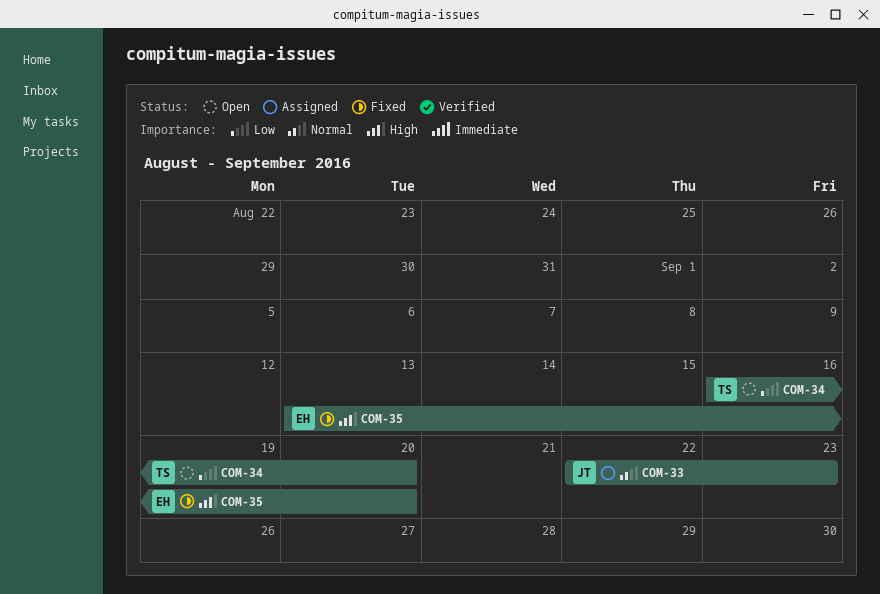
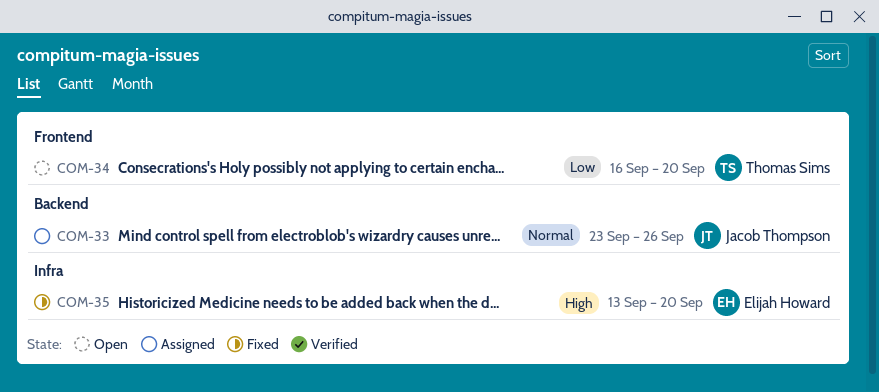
COM-33, start: Sep 22 -> Sep 23
COM-33, due: Sep 23 -> Sep 26

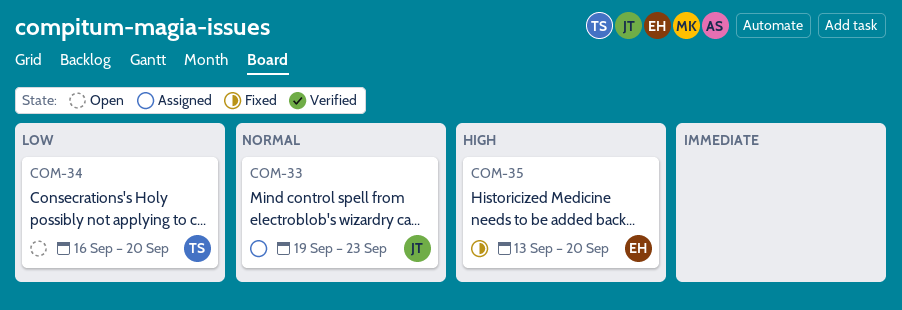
COM-33, start: Sep 23 -> Sep 19
COM-33, due: Sep 26 -> Sep 23

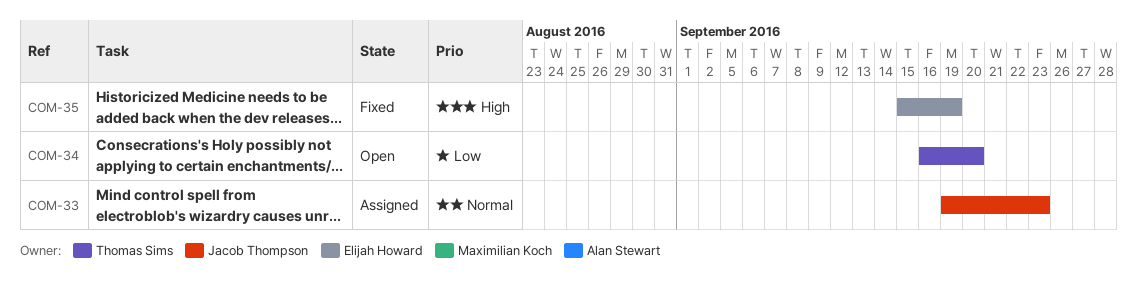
COM-35, start: Sep 13 -> Sep 15
COM-35, due: Sep 20 -> Sep 19

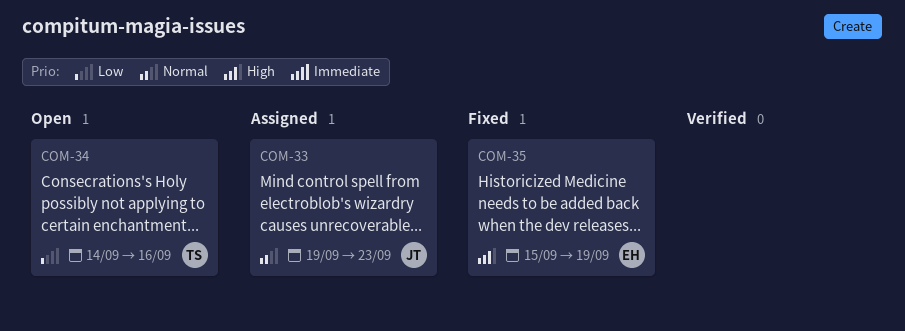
COM-34, start: Sep 16 -> Sep 14
COM-34, due: Sep 20 -> Sep 16

